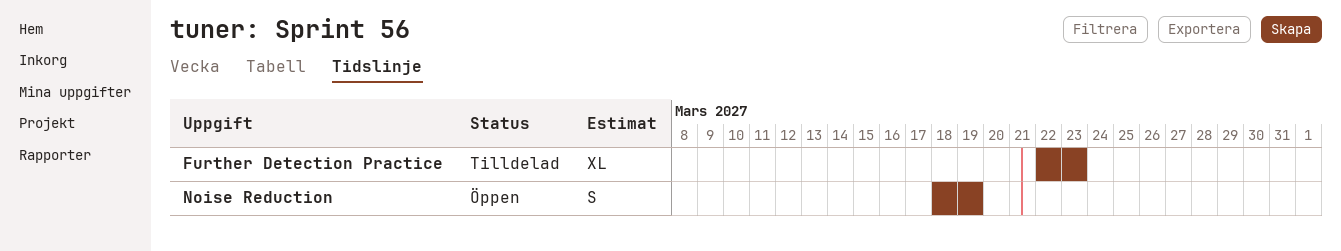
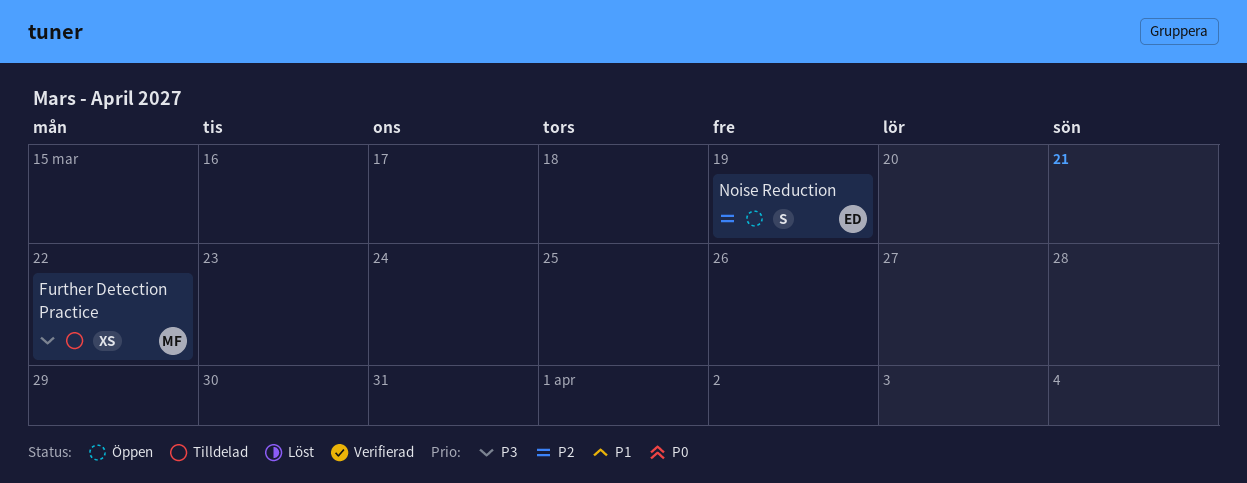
Further Detection Practice, estimate: XL -> XS
Further Detection Practice, due: Mar 23 -> Mar 22

